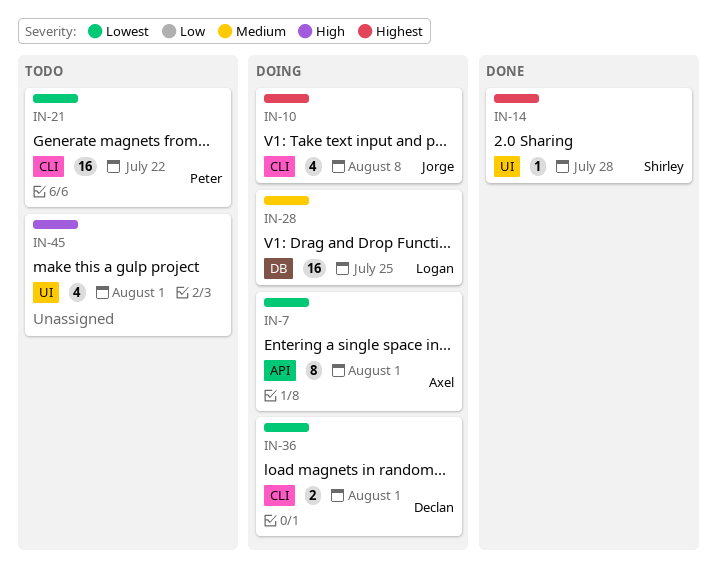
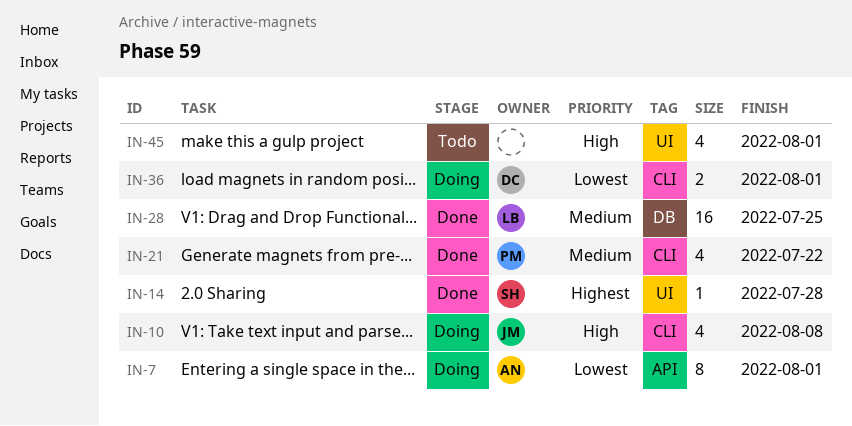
IN-10, priority: Highest -> High
IN-21, status: Todo -> Done
IN-21, priority: Lowest -> Medium
IN-21, estimate: 16 -> 4
IN-28, status: Doing -> Done

